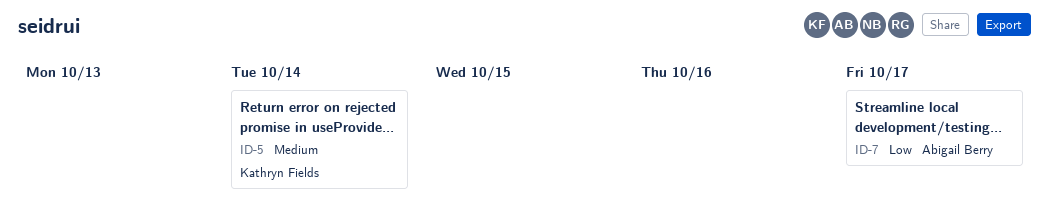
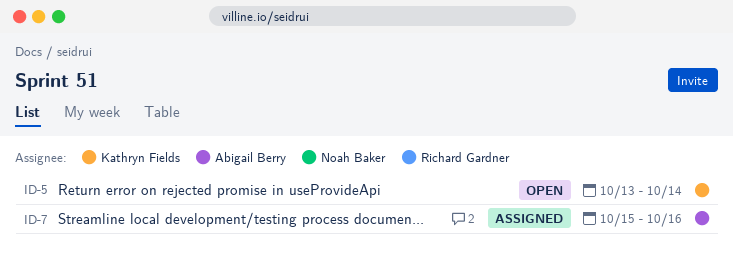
ID-7, due: Oct 17 -> Oct 16

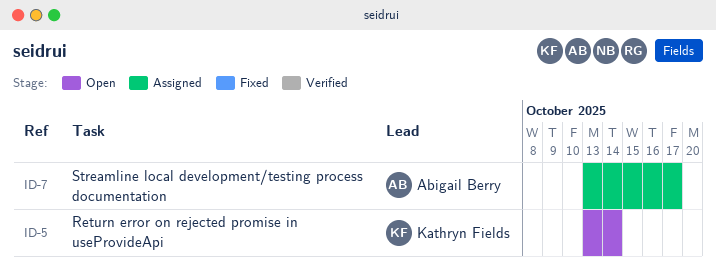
ID-7, start: Oct 15 -> Oct 13
ID-7, due: Oct 16 -> Oct 17

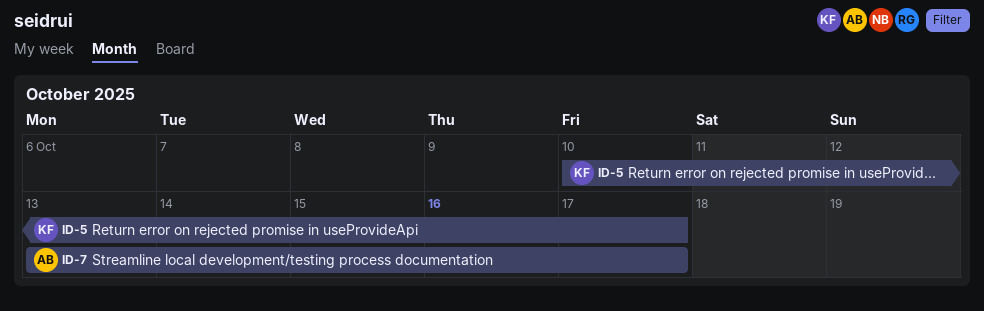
ID-5, start: Oct 13 -> Oct 10
ID-5, due: Oct 14 -> Oct 17

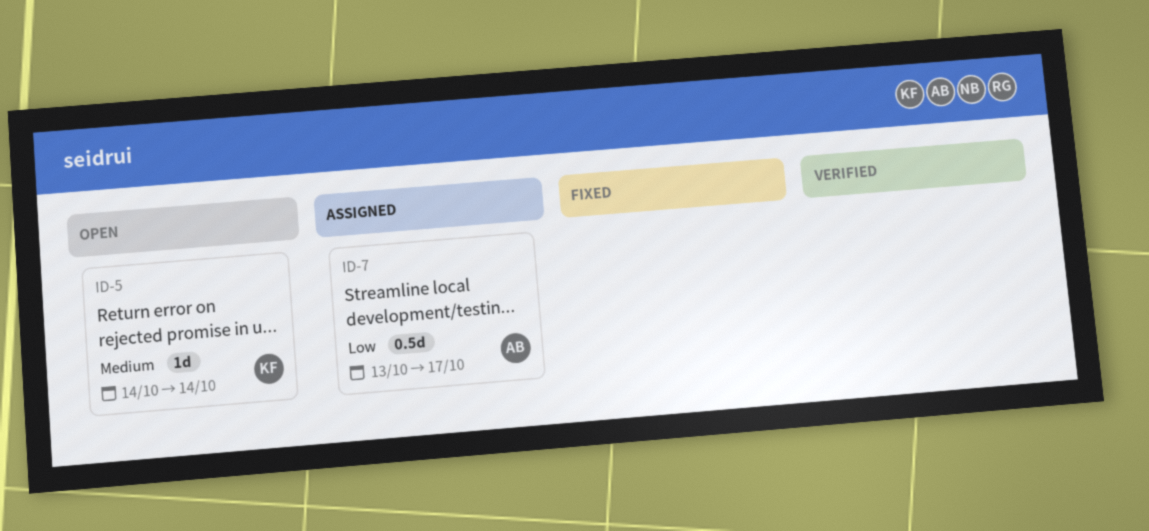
ID-5, start: Oct 10 -> Oct 14
ID-5, due: Oct 17 -> Oct 14

